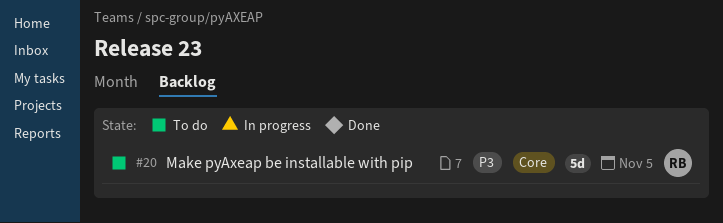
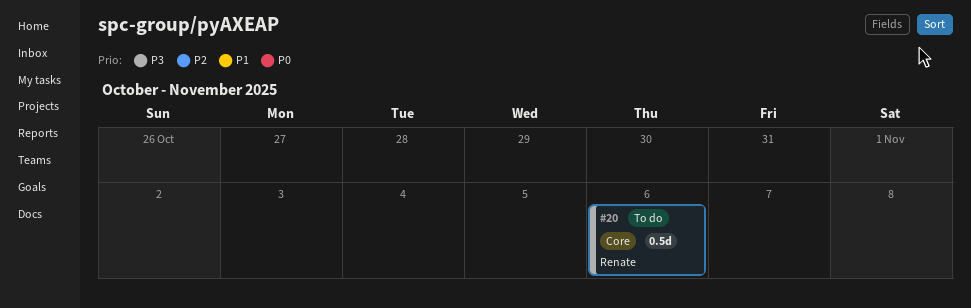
#20, estimate: 5d -> 0.5d
#20, due: Nov 5 -> Nov 6

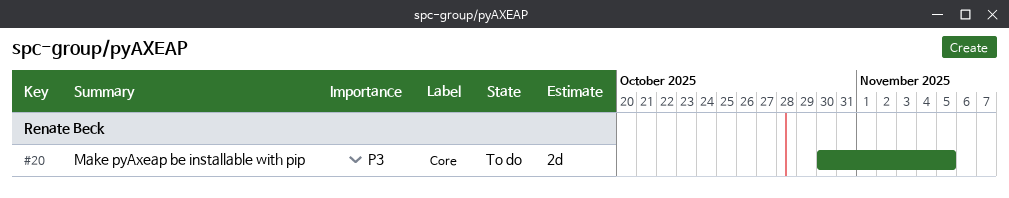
#20, estimate: 0.5d -> 2d
#20, due: Nov 6 -> Nov 5

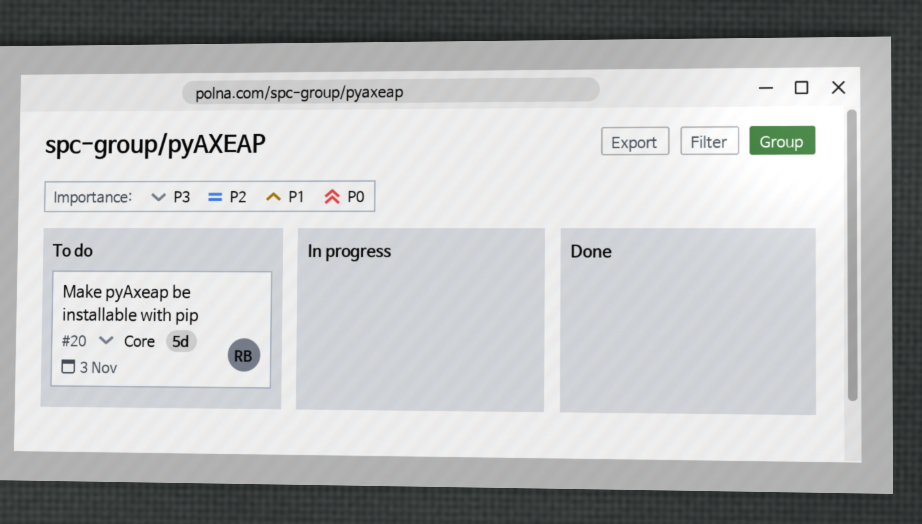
#20, estimate: 2d -> 5d
#20, due: Nov 5 -> Nov 3

